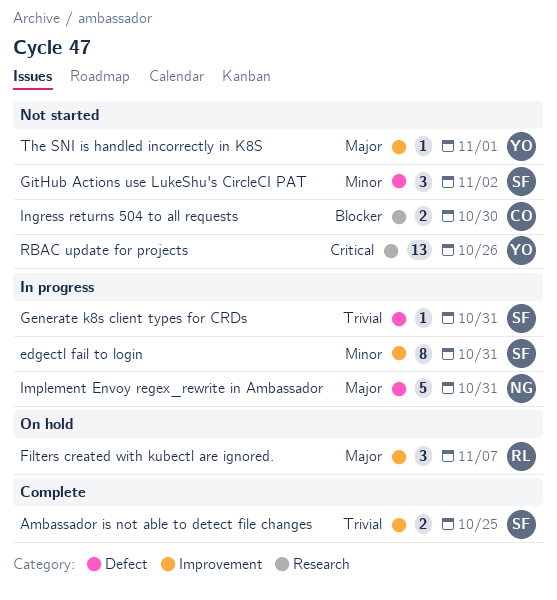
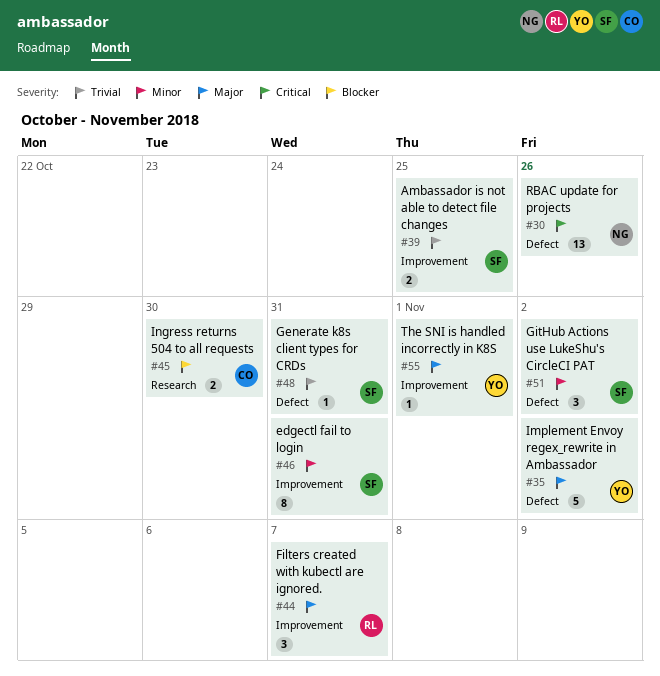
Implement Envoy regex_rewrite in Ambassador, owner: NG -> YO
Implement Envoy regex_rewrite in Ambassador, due: Oct 31 -> Nov 2
RBAC update for projects, owner: YO -> NG
RBAC update for projects, label: Research -> Defect

